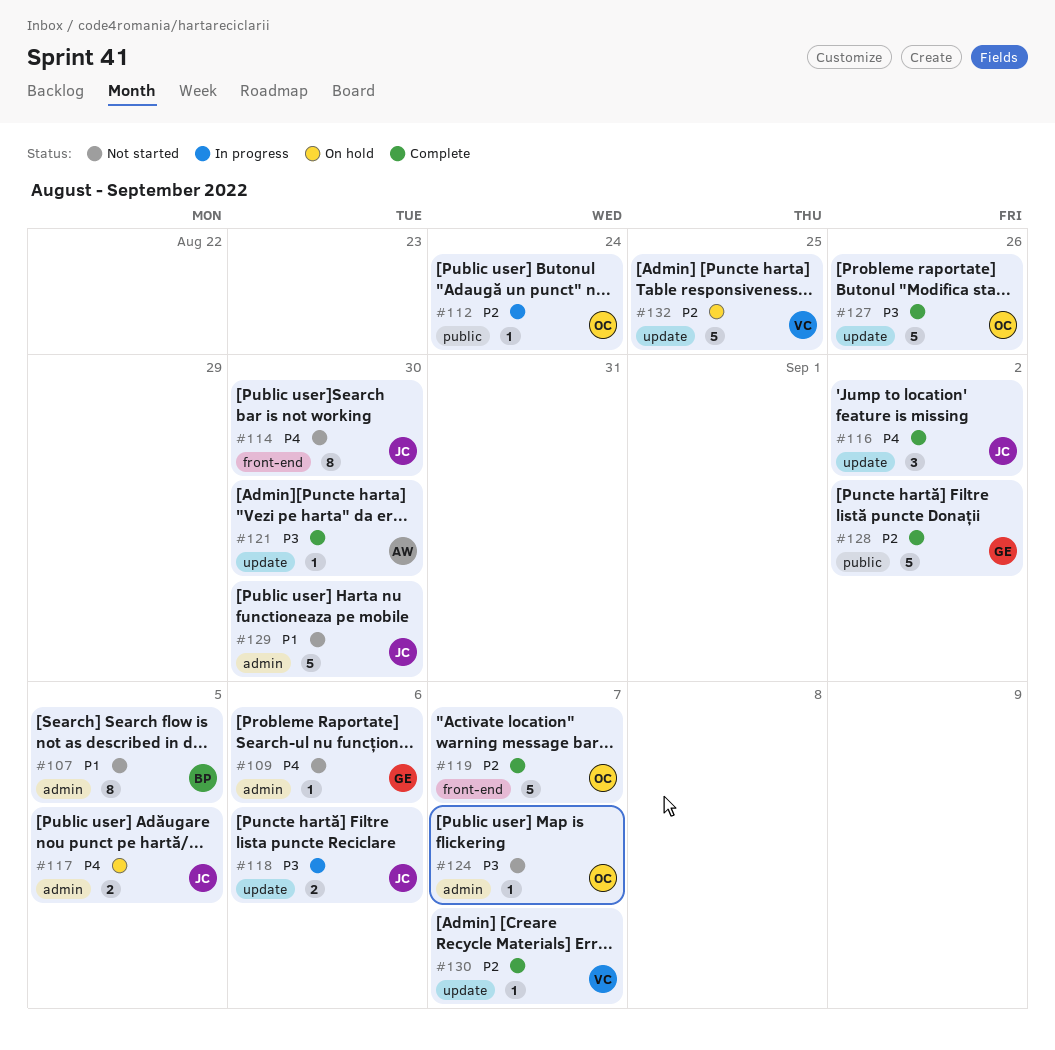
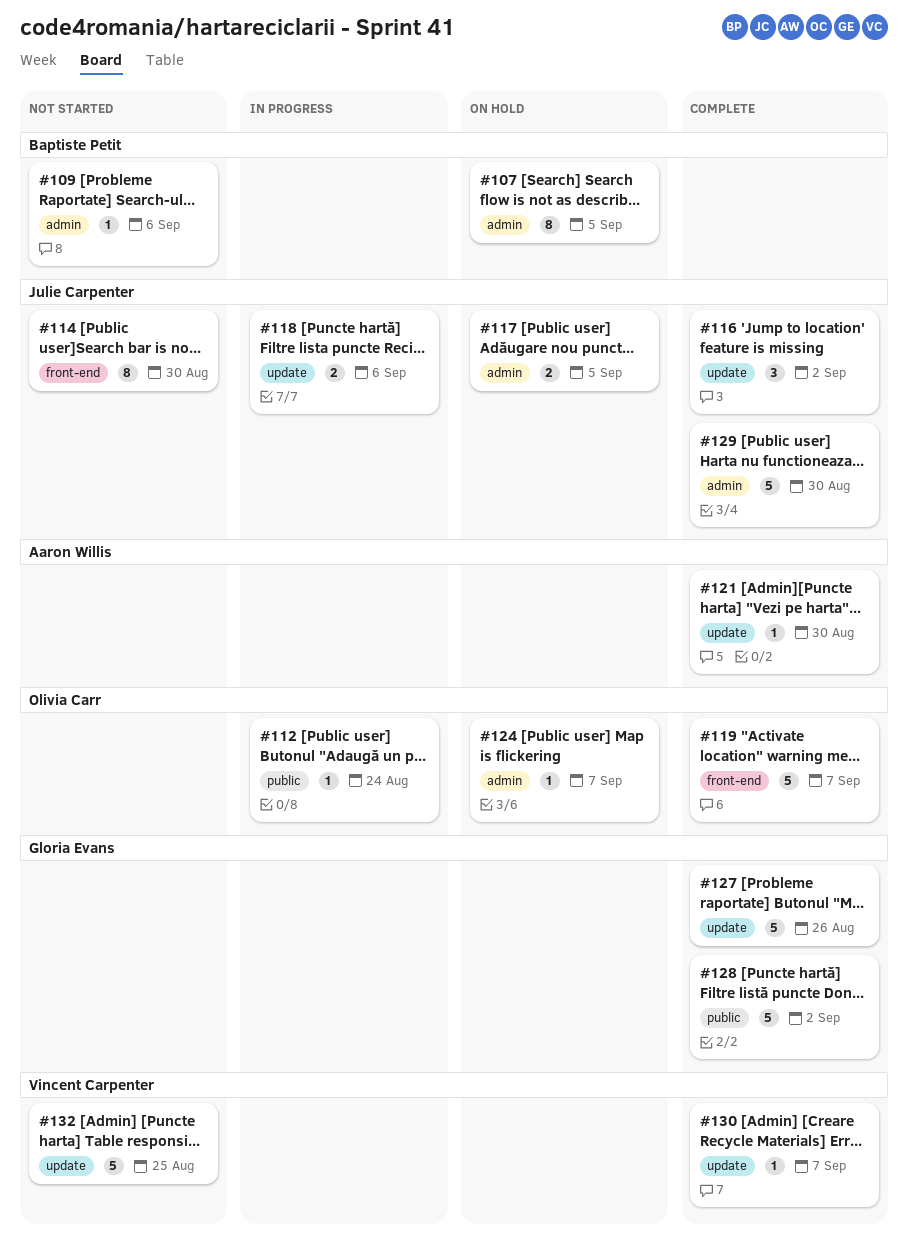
#107, status: Not started -> On hold
#109, owner: Gloria Evans -> Baptiste Petit
#124, status: Not started -> On hold
#127, owner: Olivia Carr -> Gloria Evans
#129, status: Not started -> Complete
#132, status: On hold -> Not started

